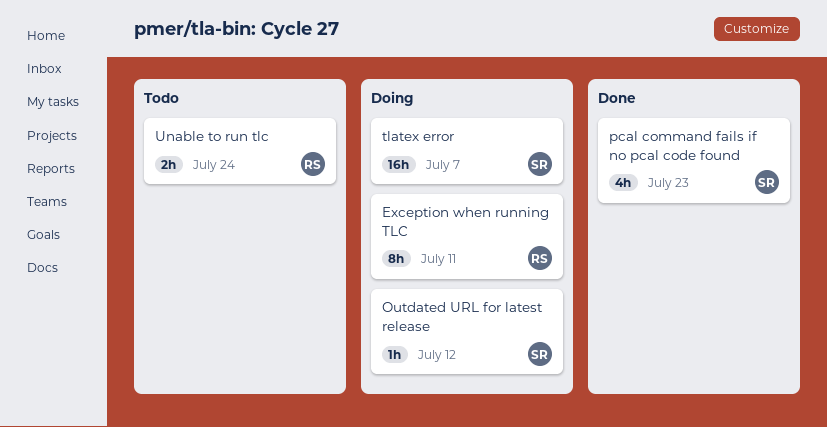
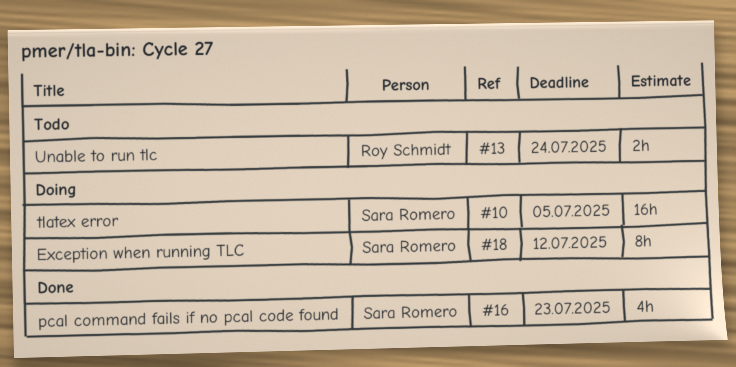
Exception when running TLC, owner: Roy Schmidt -> Sara Romero
Exception when running TLC, due: Jul 11 -> Jul 12
Outdated URL for latest release: present -> none
tlatex error, due: Jul 7 -> Jul 5

